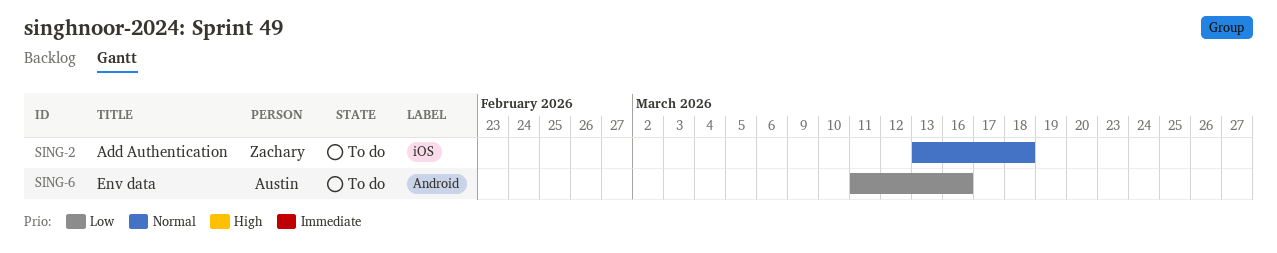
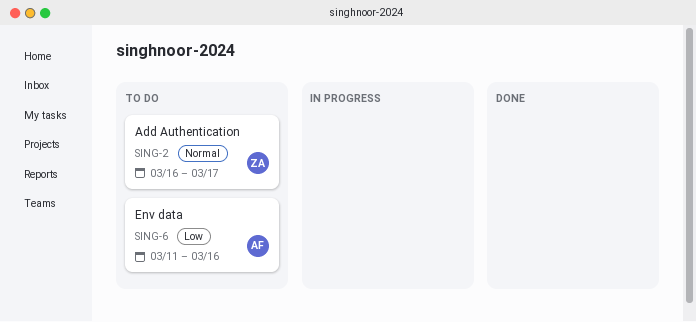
SING-2, start: Mar 13 -> Mar 16
SING-2, due: Mar 18 -> Mar 17

